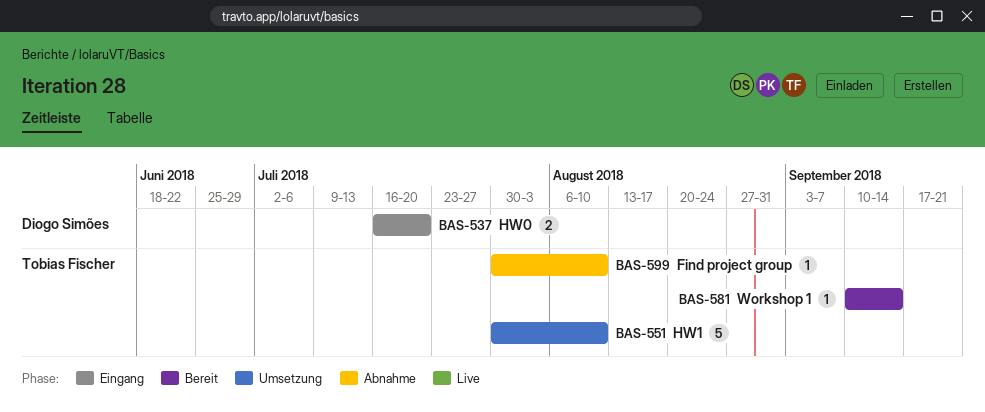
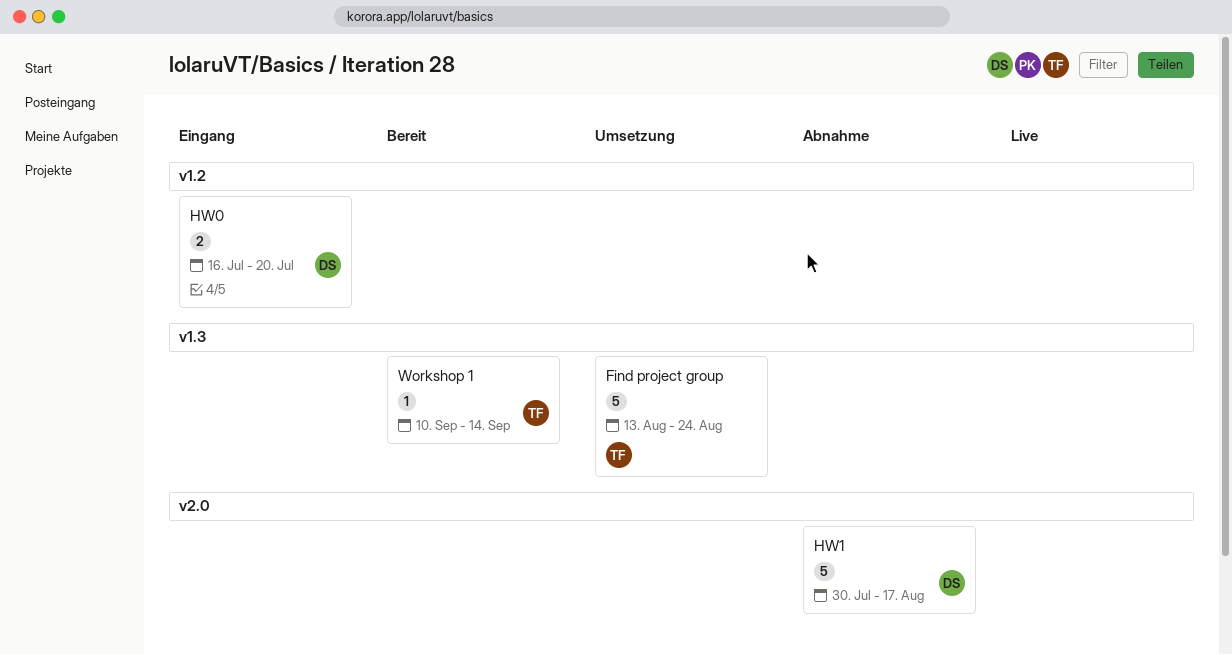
Find project group, status: Abnahme -> Umsetzung
Find project group, estimate: 1 -> 5
Find project group, start: Jul 30 -> Aug 13
Find project group, due: Aug 10 -> Aug 24
HW1, status: Umsetzung -> Abnahme
HW1, owner: Tobias Fischer -> Diogo Simões
HW1, due: Aug 10 -> Aug 17

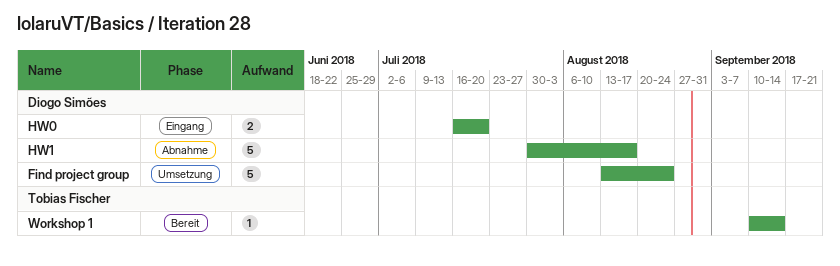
Find project group, owner: Tobias Fischer -> Diogo Simões

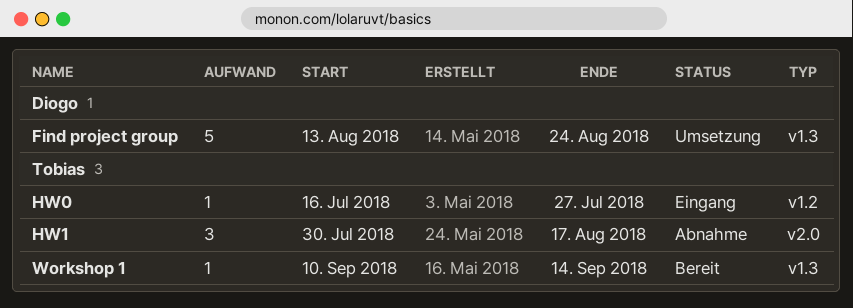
HW0, owner: Diogo Simões -> Tobias Fischer
HW0, estimate: 2 -> 1
HW0, due: Jul 20 -> Jul 27
HW1, owner: Diogo Simões -> Tobias Fischer
HW1, estimate: 5 -> 3

